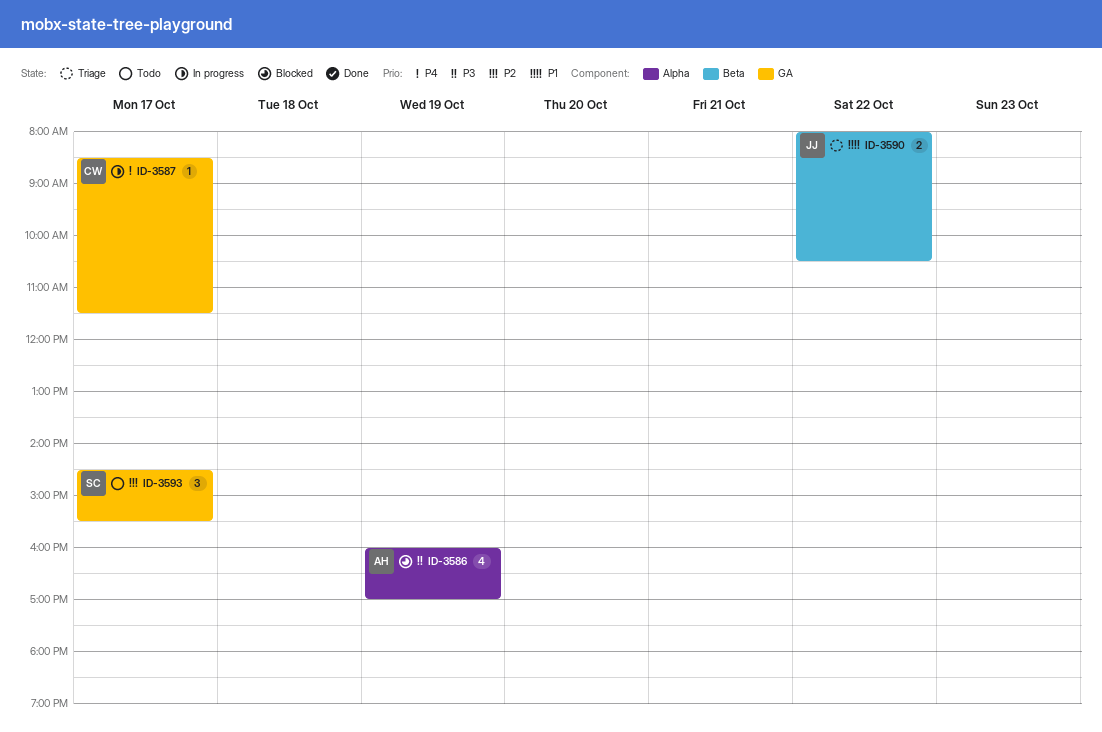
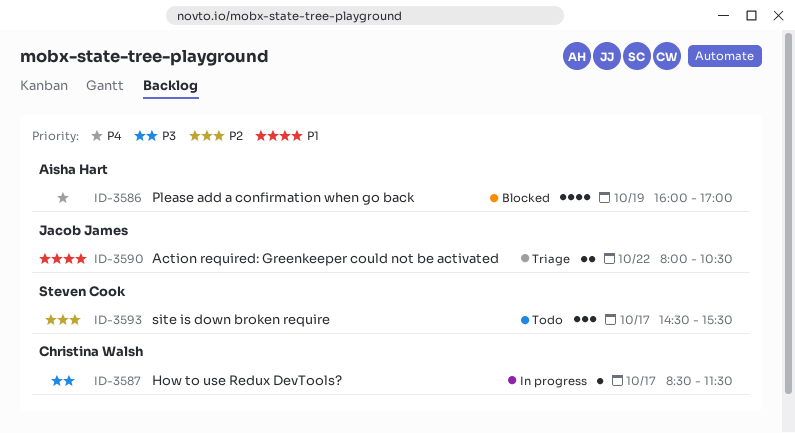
ID-3586, priority: P3 -> P4
ID-3587, priority: P4 -> P3

